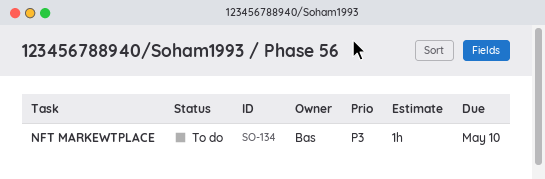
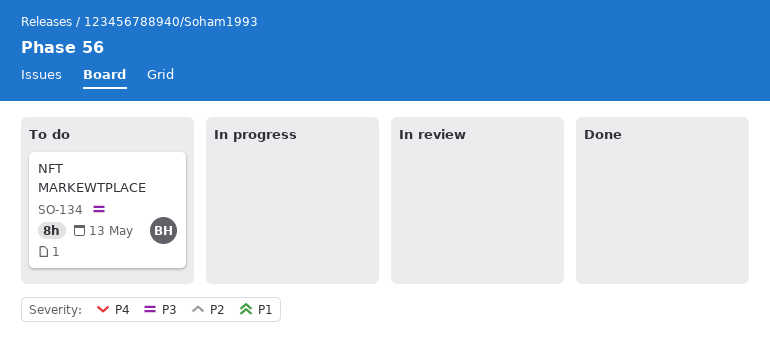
SO-134, estimate: 1h -> 8h
SO-134, due: May 10 -> May 13

